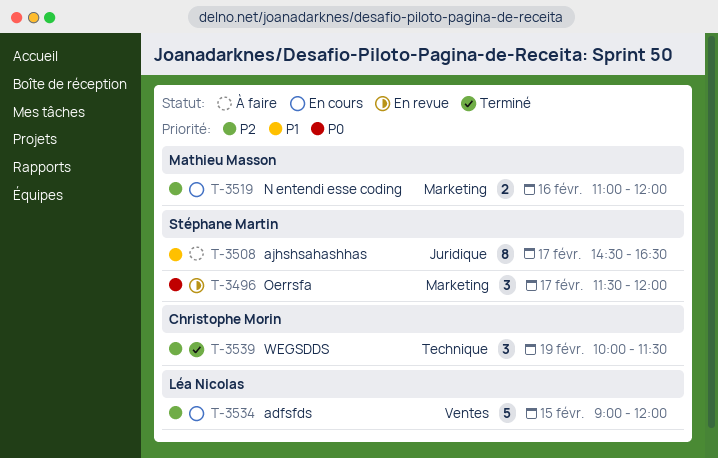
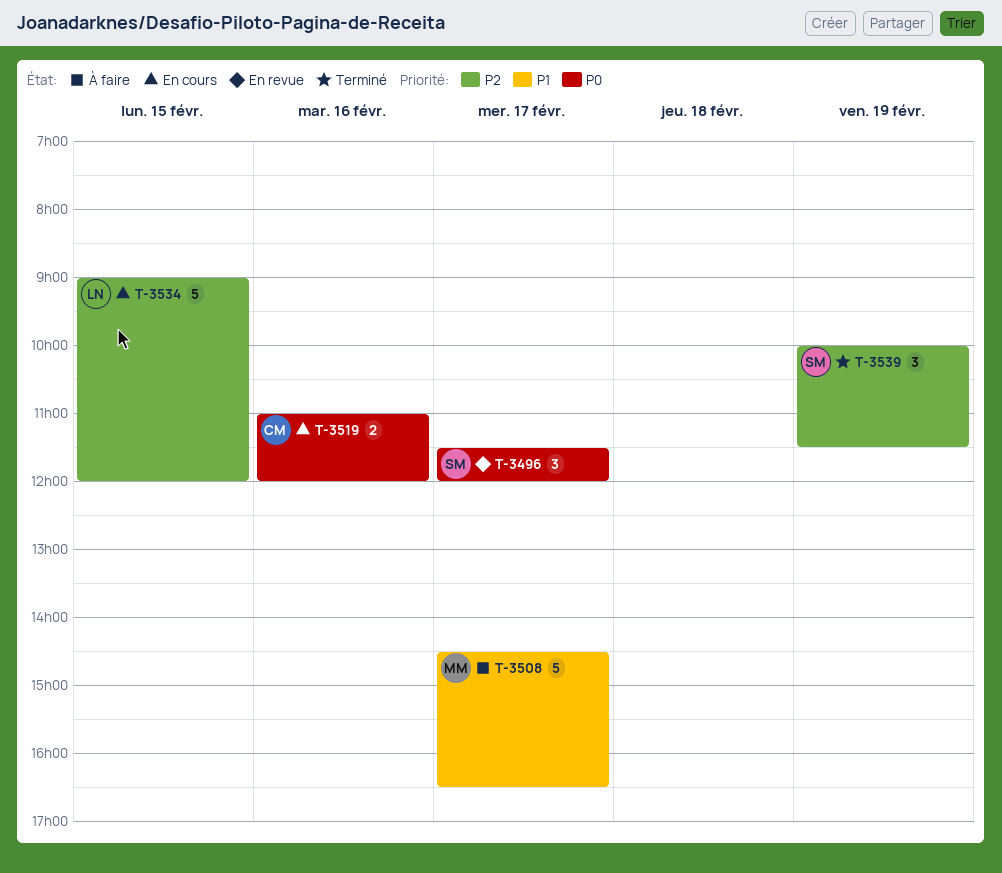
T-3508, owner: Stéphane Martin -> Mathieu Masson
T-3508, estimate: 8 -> 5
T-3519, owner: Mathieu Masson -> Christophe Morin
T-3519, priority: P2 -> P0
T-3539, owner: Christophe Morin -> Stéphane Martin

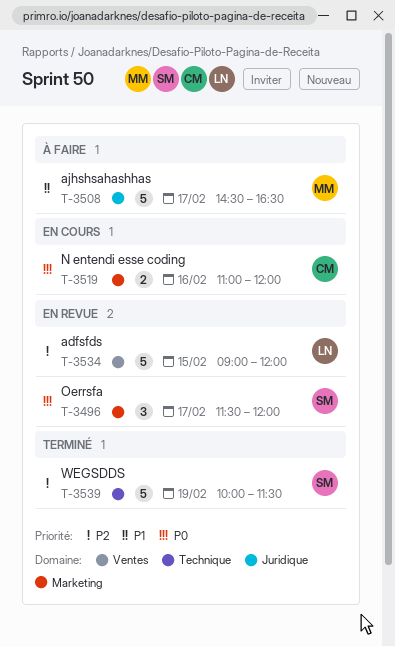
T-3534, status: En cours -> En revue
T-3539, estimate: 3 -> 5

